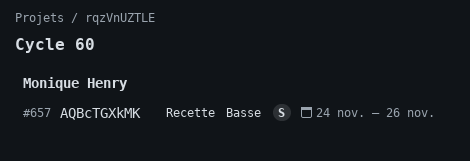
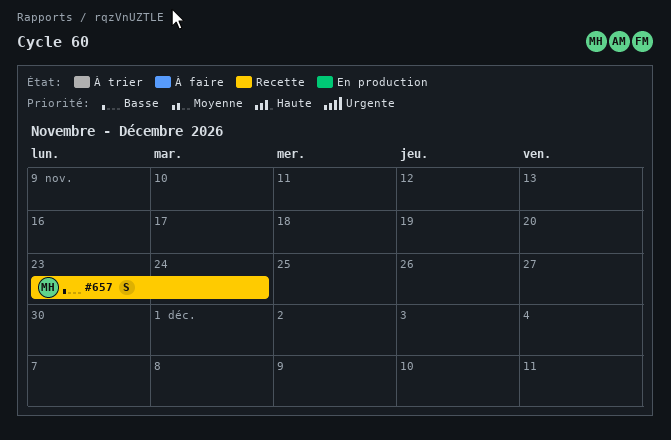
#657, start: Nov 24 -> Nov 23
#657, due: Nov 26 -> Nov 24

